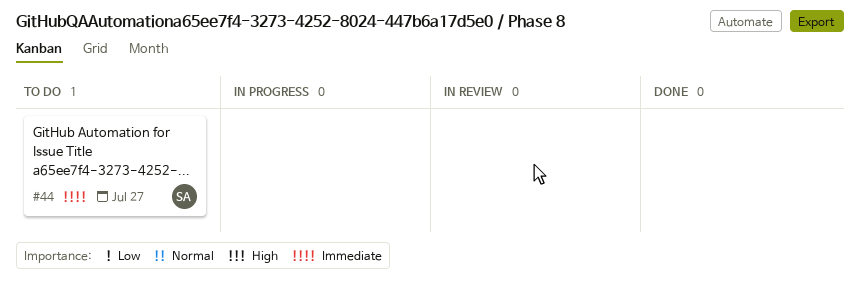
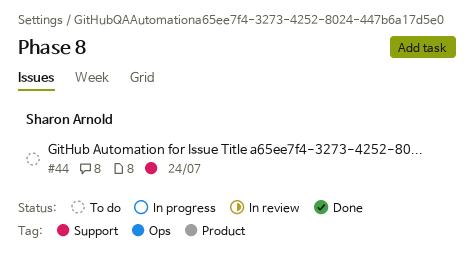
#44, due: Jul 27 -> Jul 24

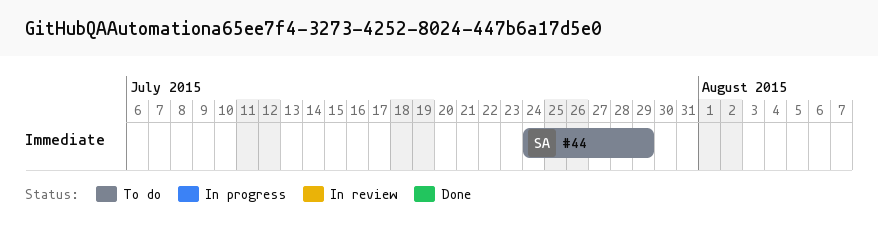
#44, due: Jul 24 -> Jul 29

